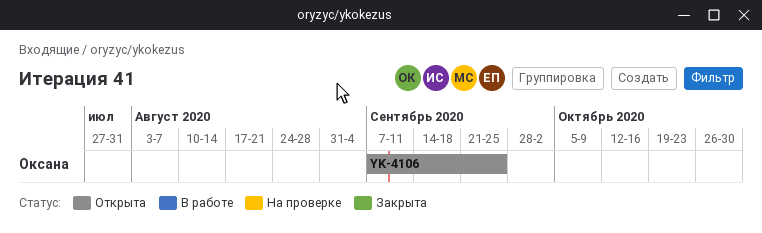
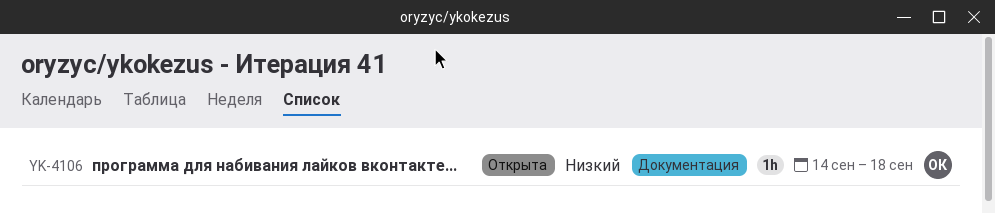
YK-4106, start: Sep 7 -> Sep 14
YK-4106, due: Sep 25 -> Sep 18

